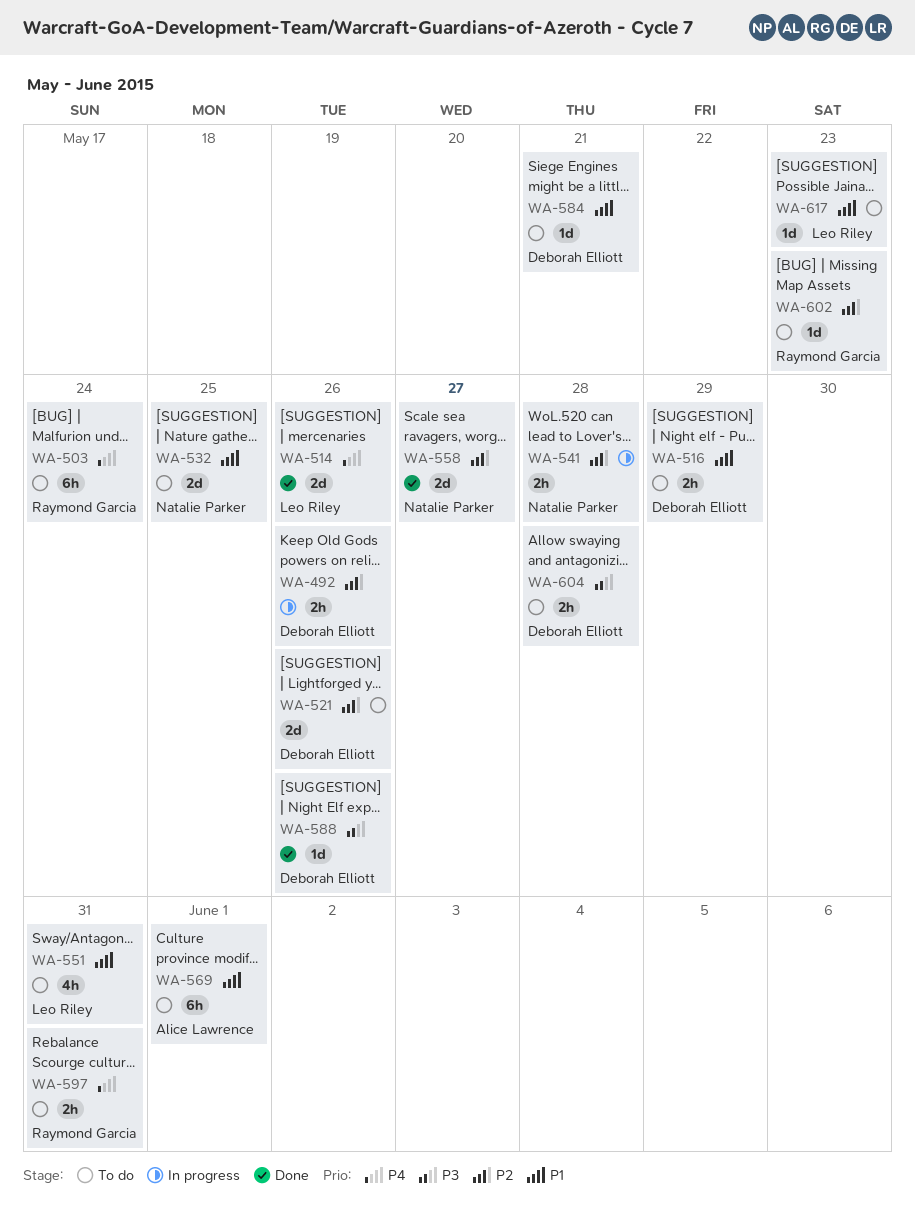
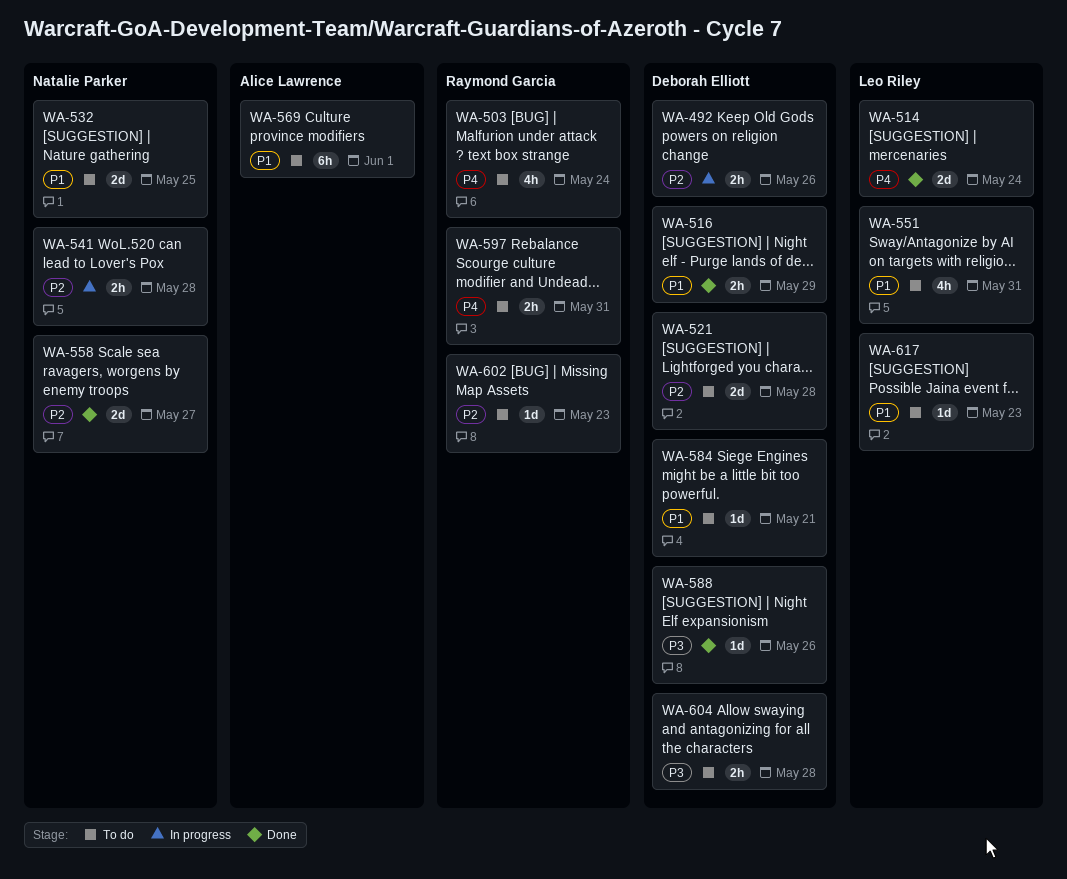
WA-503, estimate: 6h -> 4h
WA-514, due: May 26 -> May 24
WA-516, status: To do -> Done
WA-521, due: May 26 -> May 28

